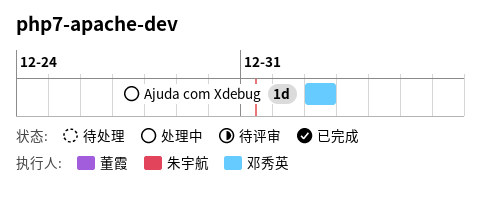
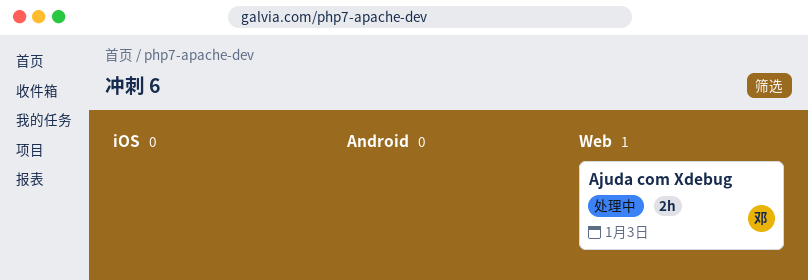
Ajuda com Xdebug, estimate: 1d -> 2h
Ajuda com Xdebug, due: Jan 2 -> Jan 3

